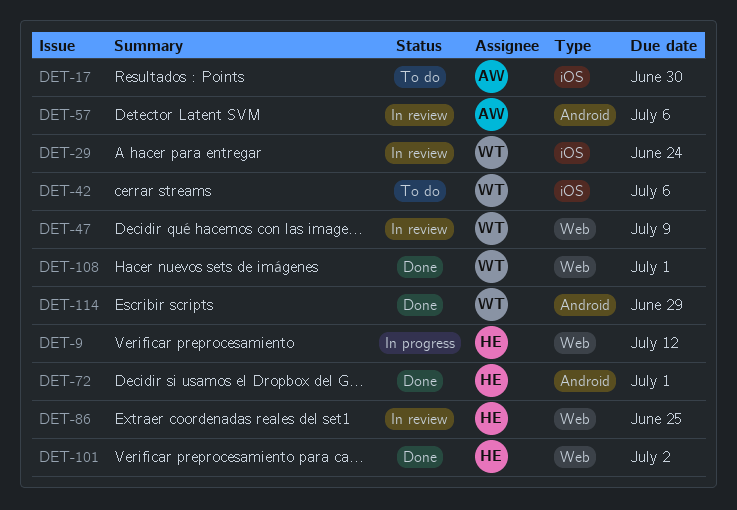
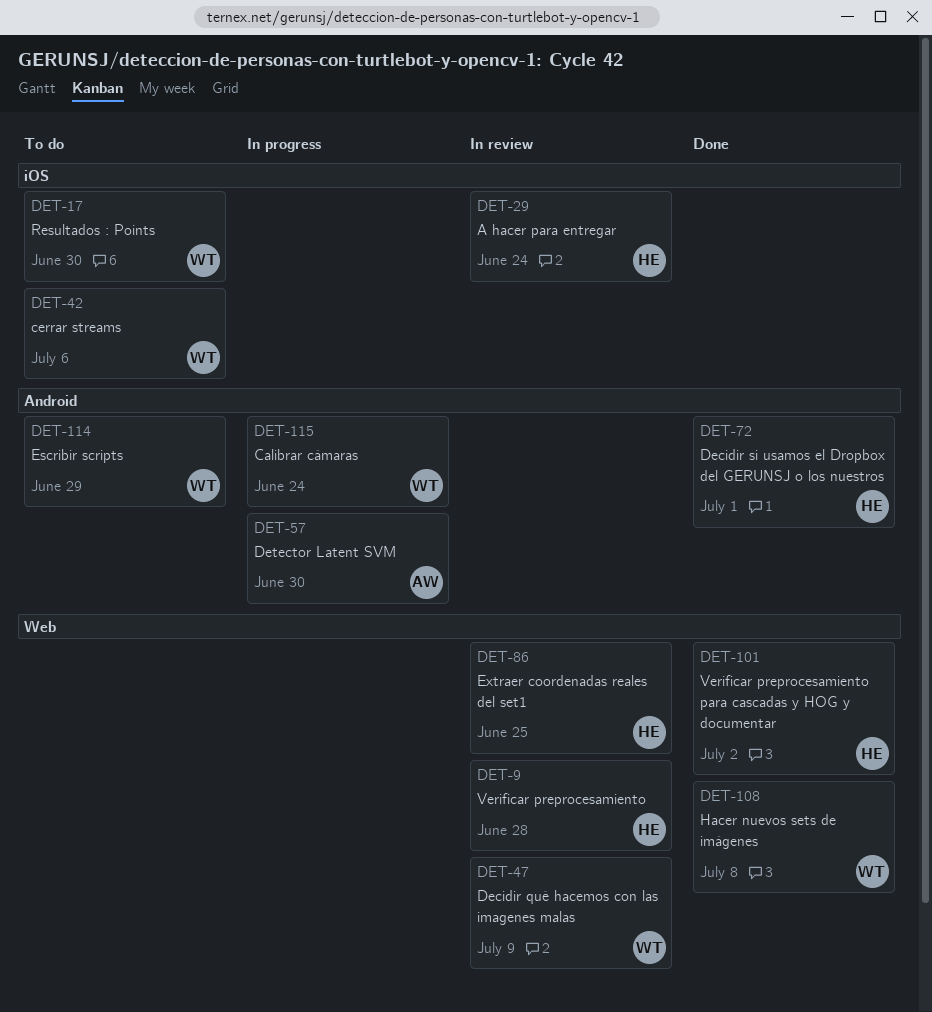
DET-9, status: In progress -> In review
DET-9, due: Jul 12 -> Jun 28
DET-17, owner: AW -> WT
DET-29, owner: WT -> HE
DET-57, status: In review -> In progress
DET-57, due: Jul 6 -> Jun 30
DET-108, due: Jul 1 -> Jul 8
DET-114, status: Done -> To do
DET-115: none -> present

